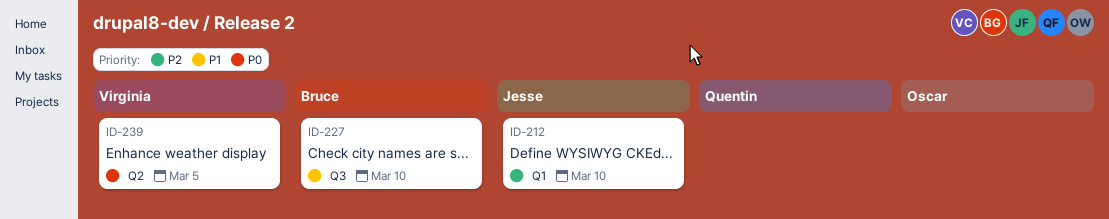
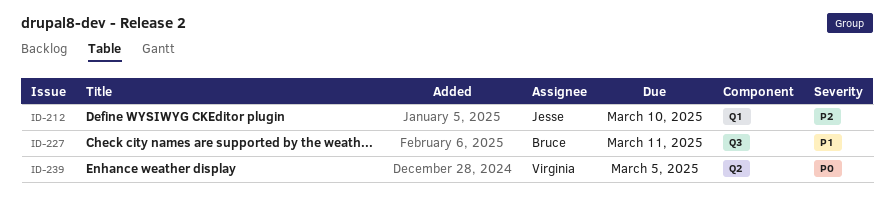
ID-227, due: Mar 10 -> Mar 11

